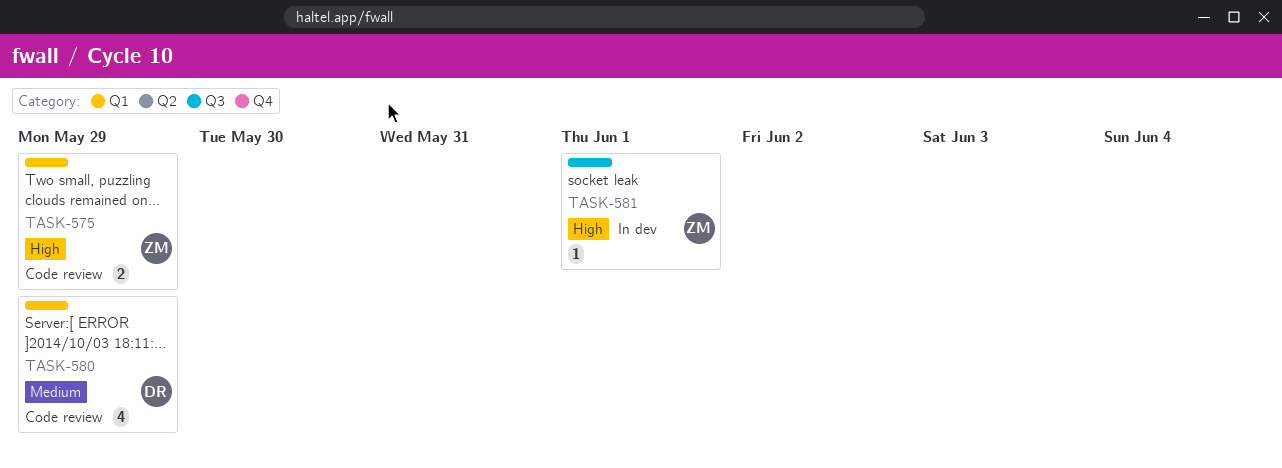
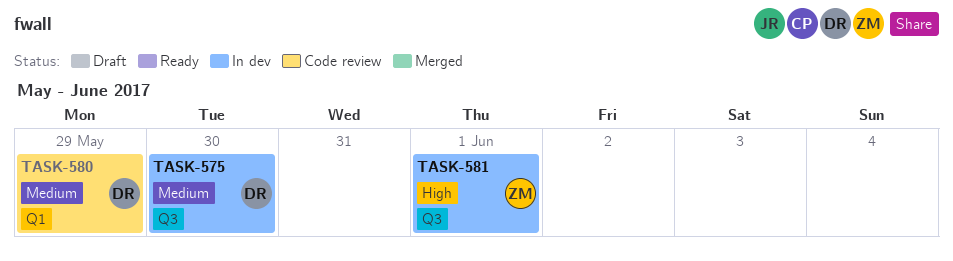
TASK-575, status: Code review -> In dev
TASK-575, owner: ZM -> DR
TASK-575, priority: High -> Medium
TASK-575, label: Q1 -> Q3
TASK-575, due: May 29 -> May 30

